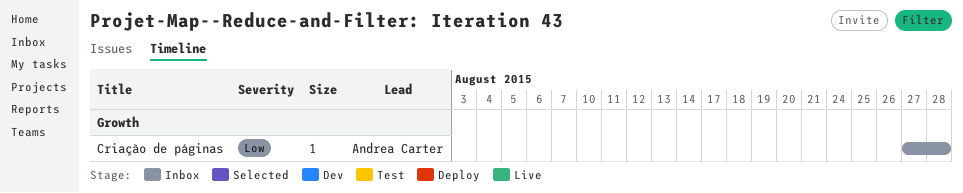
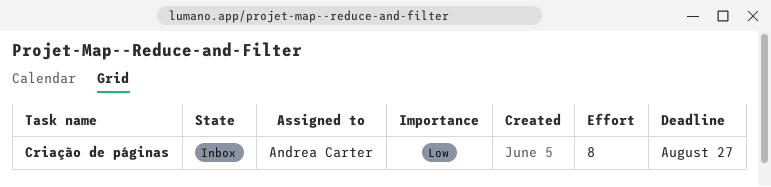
Criação de páginas, estimate: 1 -> 8
Criação de páginas, due: Aug 28 -> Aug 27

